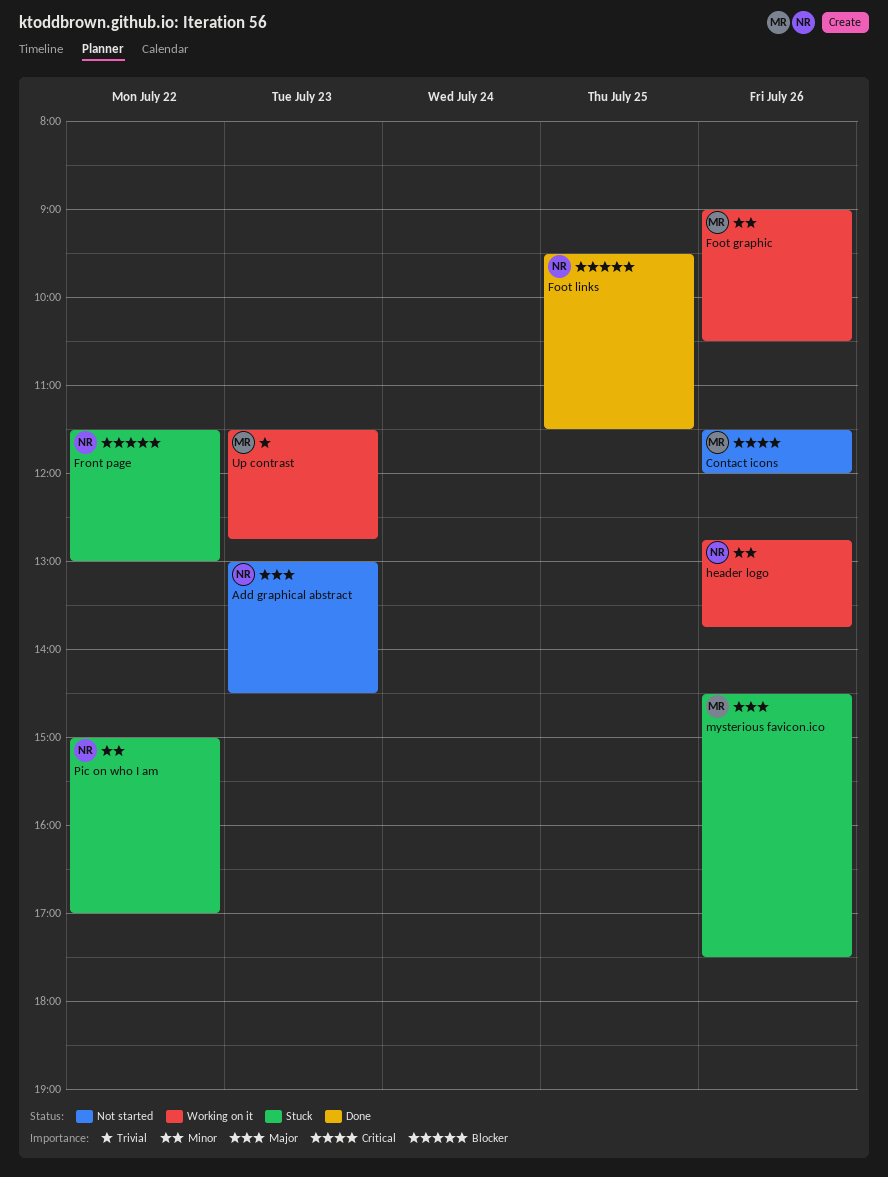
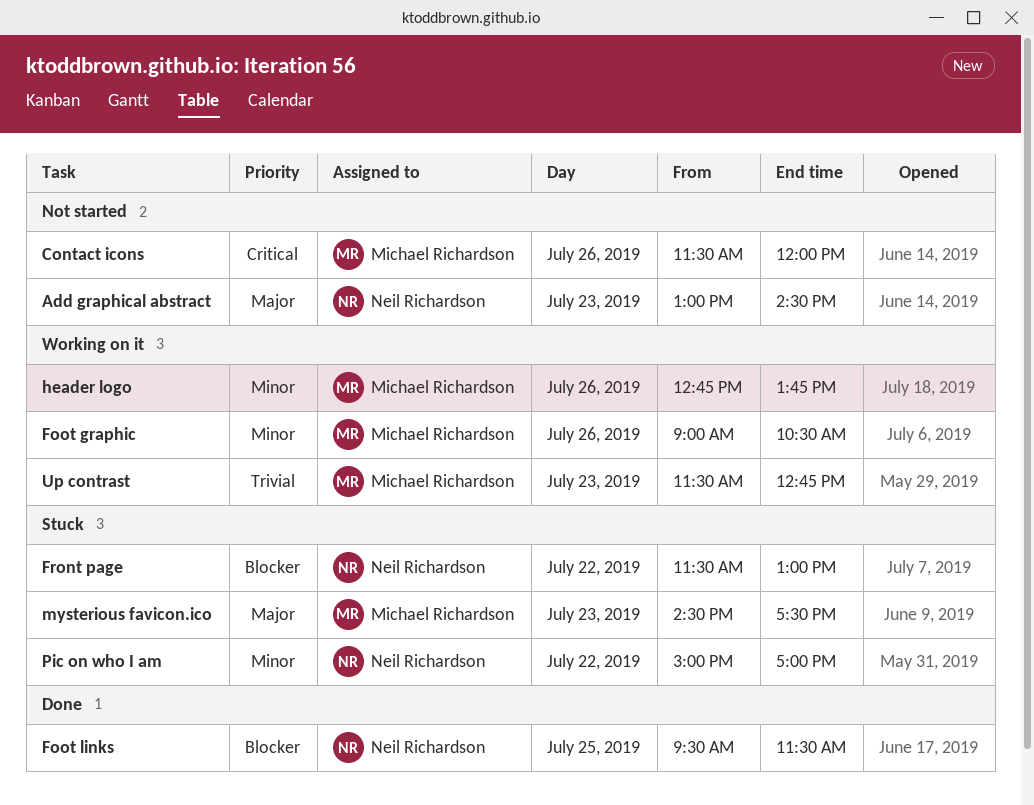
header logo, owner: Neil Richardson -> Michael Richardson
mysterious favicon.ico, day: Jul 26 -> Jul 23

